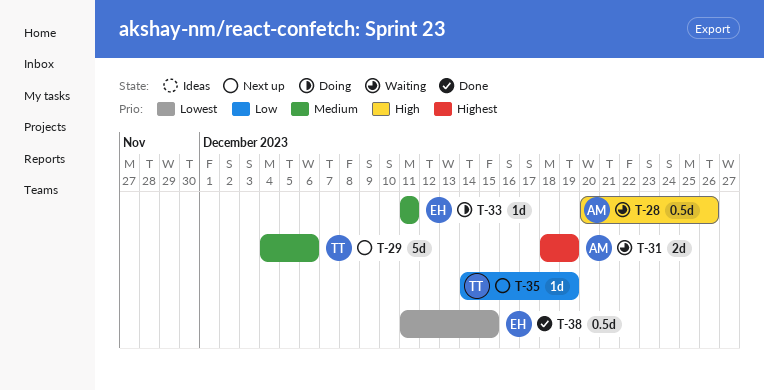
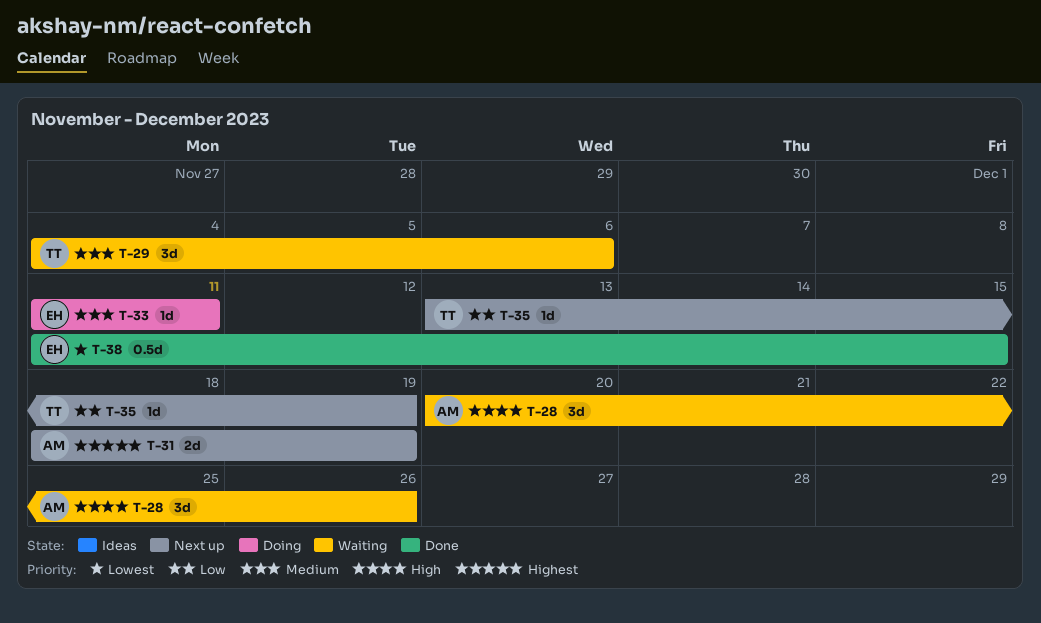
T-28, estimate: 0.5d -> 3d
T-29, status: Next up -> Waiting
T-29, estimate: 5d -> 3d
T-31, status: Waiting -> Next up
T-35, start: Dec 14 -> Dec 13

